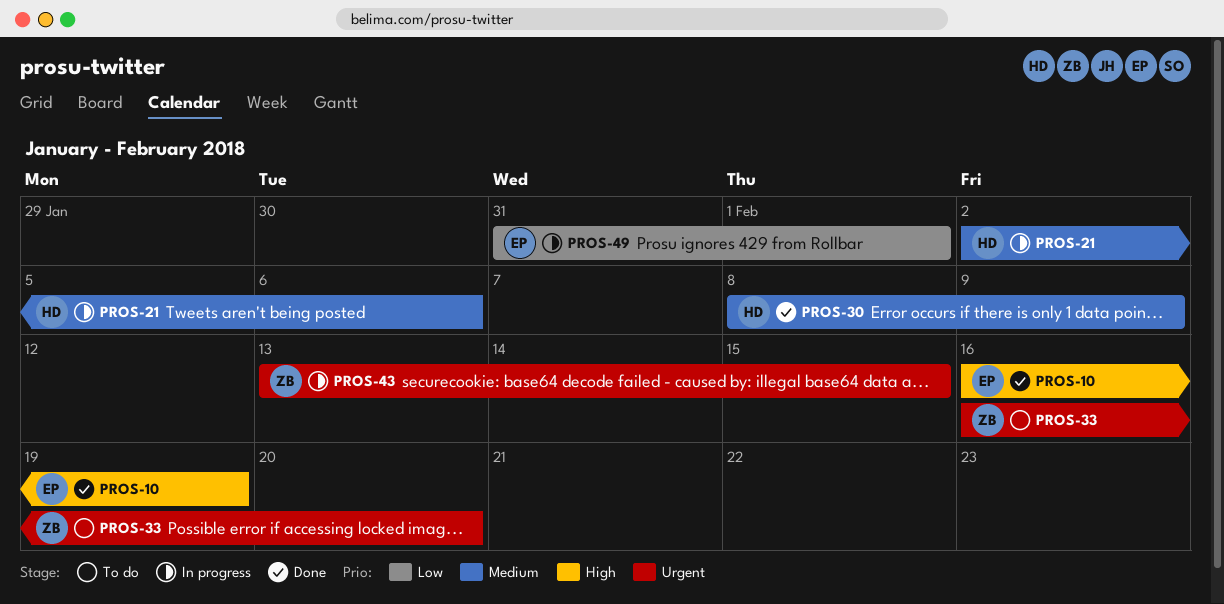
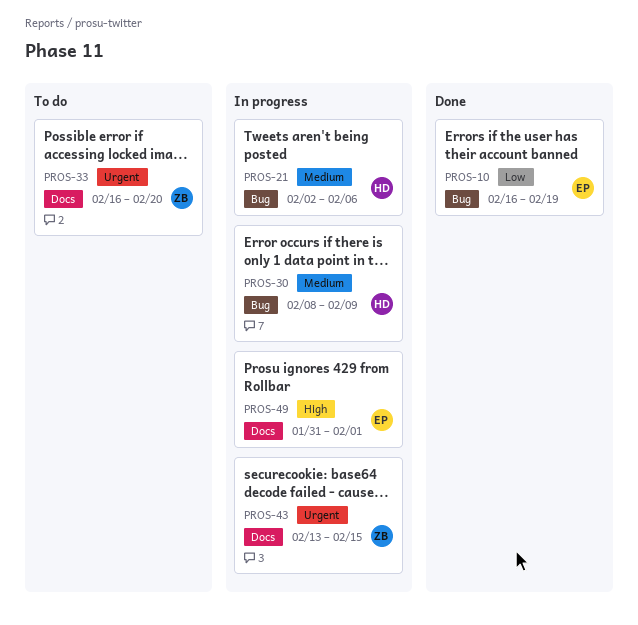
PROS-10, priority: High -> Low
PROS-30, status: Done -> In progress
PROS-49, priority: Low -> High

